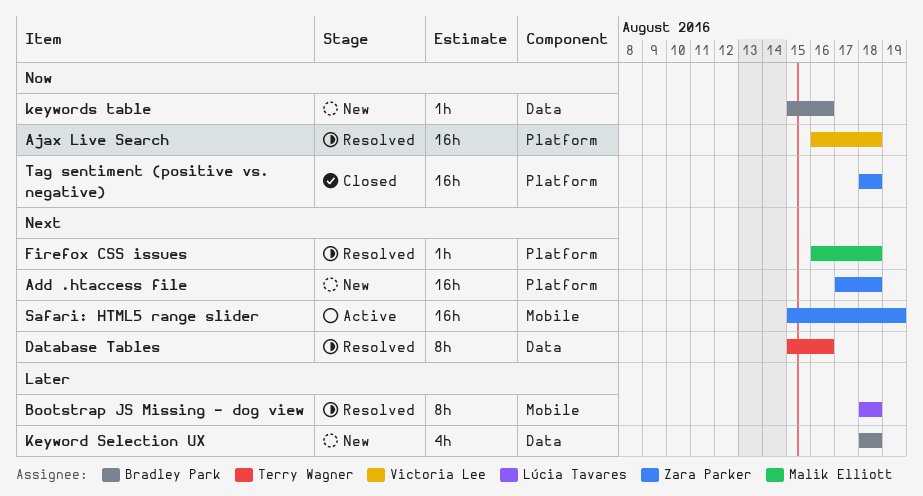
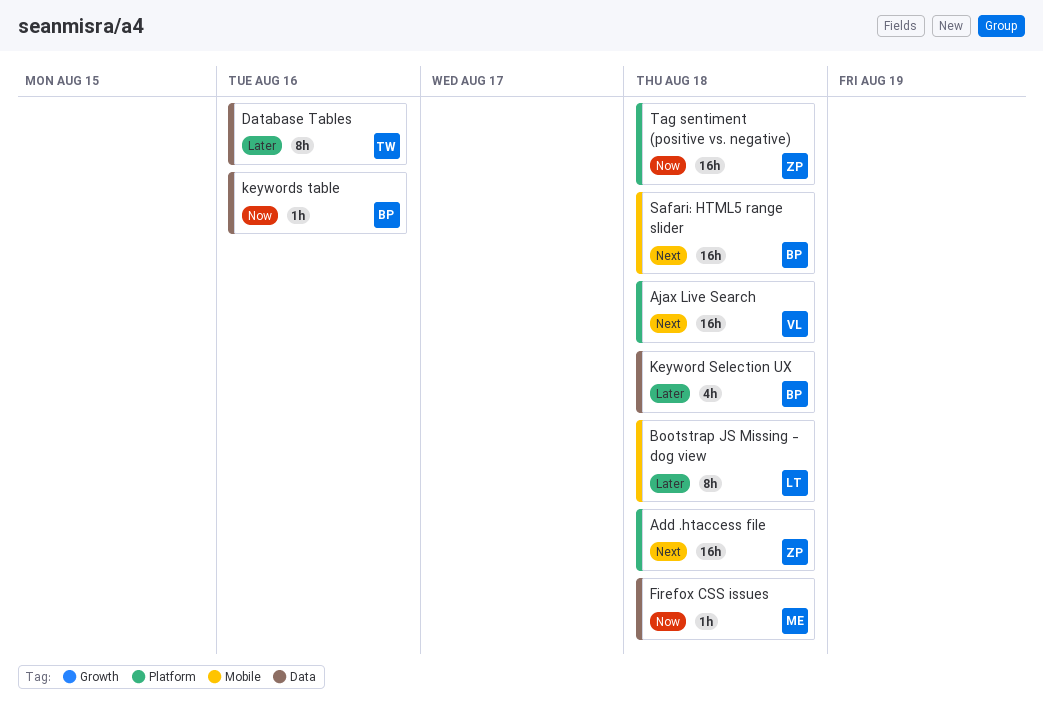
Ajax Live Search, priority: Now -> Next
Database Tables, priority: Next -> Later
Firefox CSS issues, priority: Next -> Now
Firefox CSS issues, label: Platform -> Data
Safari: HTML5 range slider, owner: Zara Parker -> Bradley Park
Safari: HTML5 range slider, due: Aug 19 -> Aug 18

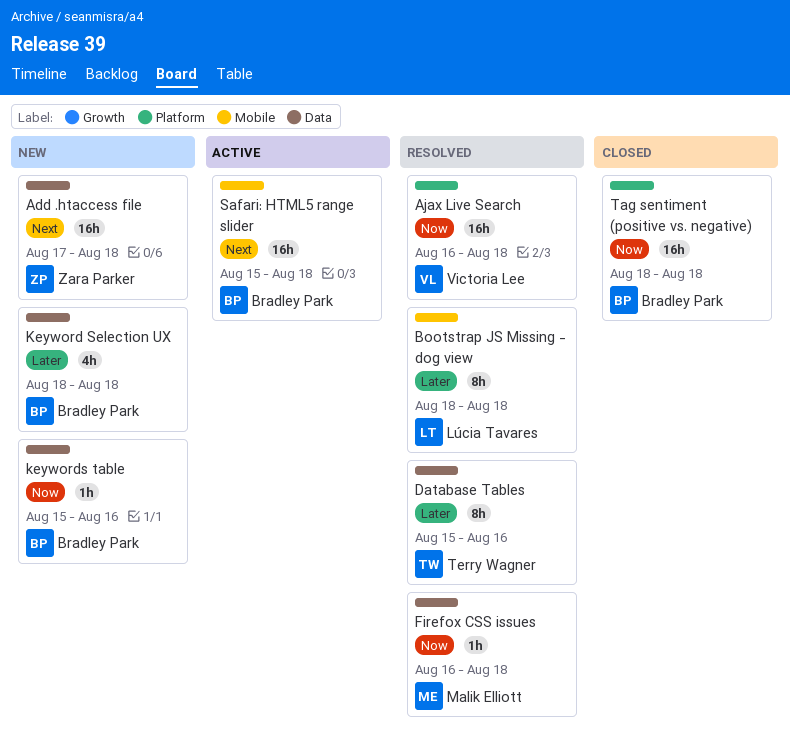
Add .htaccess file, label: Platform -> Data
Ajax Live Search, priority: Next -> Now
Tag sentiment (positive vs. negative), owner: Zara Parker -> Bradley Park

